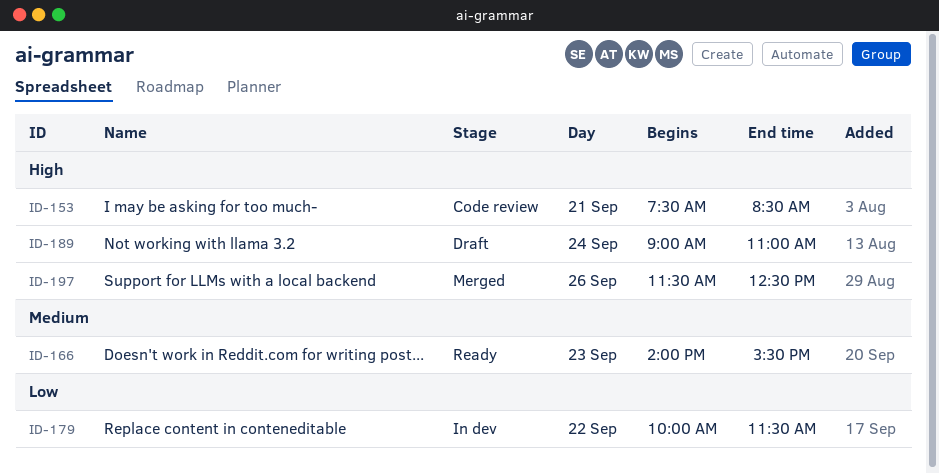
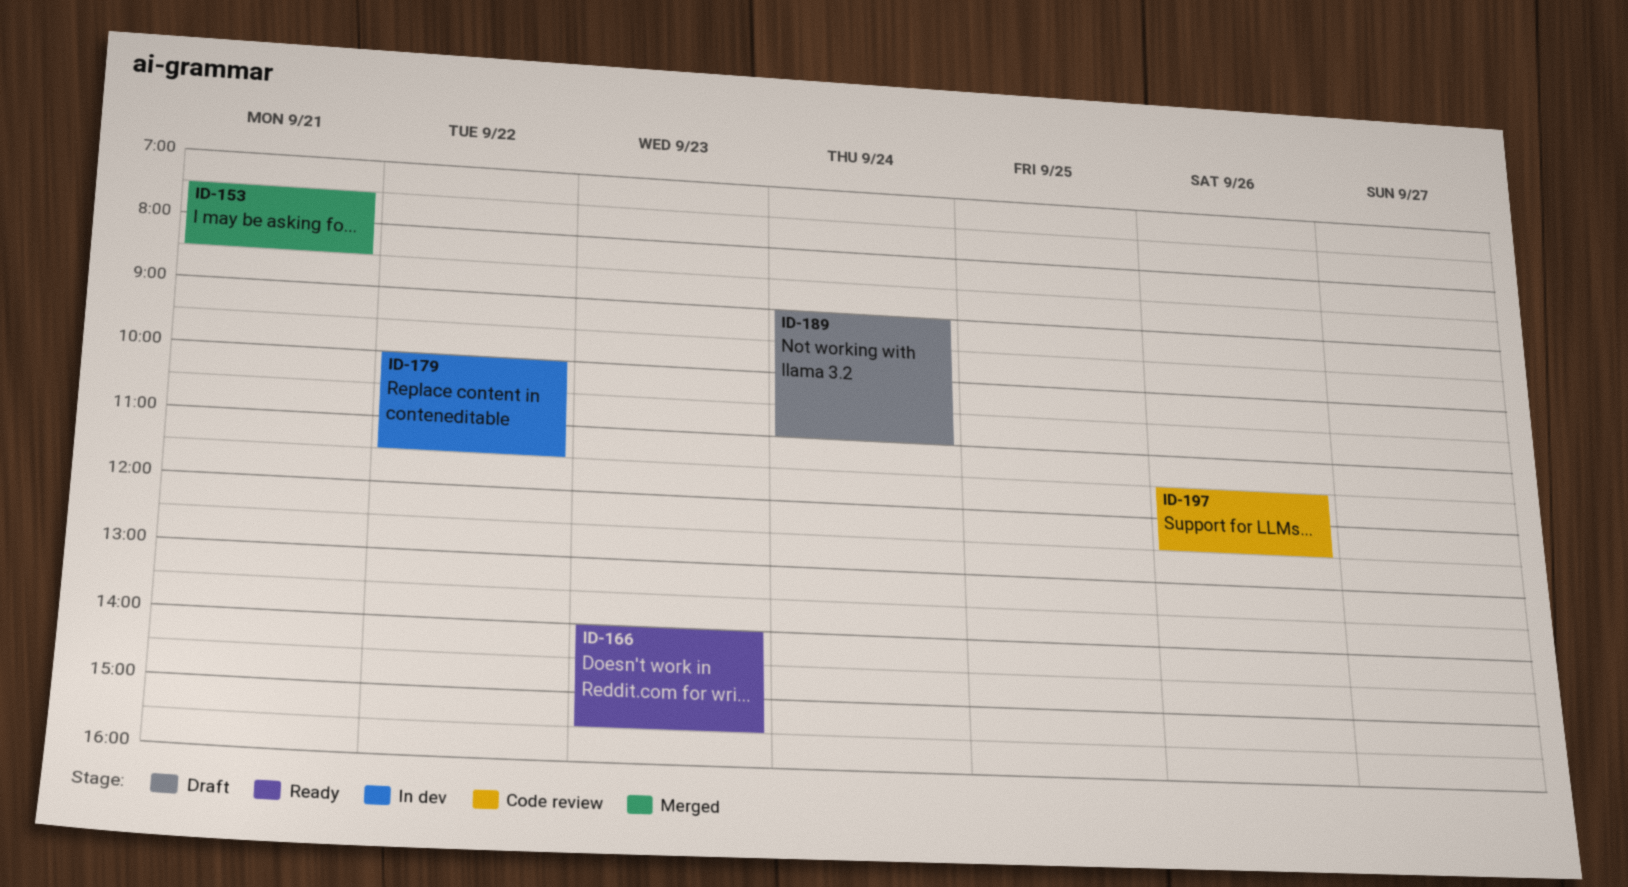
ID-153, status: Code review -> Merged
ID-197, status: Merged -> Code review

